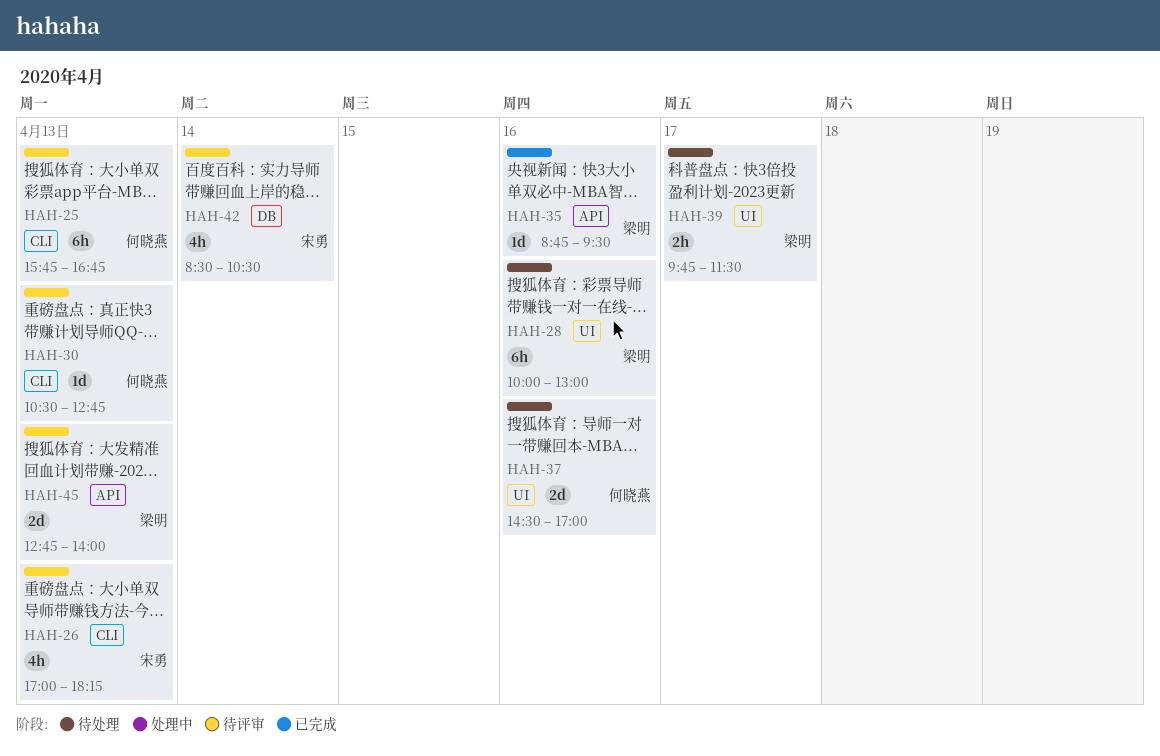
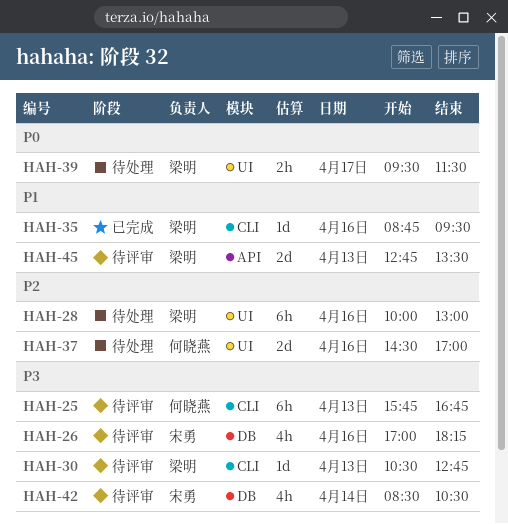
HAH-26, label: CLI -> DB
HAH-26, day: Apr 13 -> Apr 16
HAH-30, owner: 何晓燕 -> 梁明
HAH-35, label: API -> CLI
HAH-39, begins: 09:45 -> 09:30
HAH-45, ends: 14:00 -> 13:30

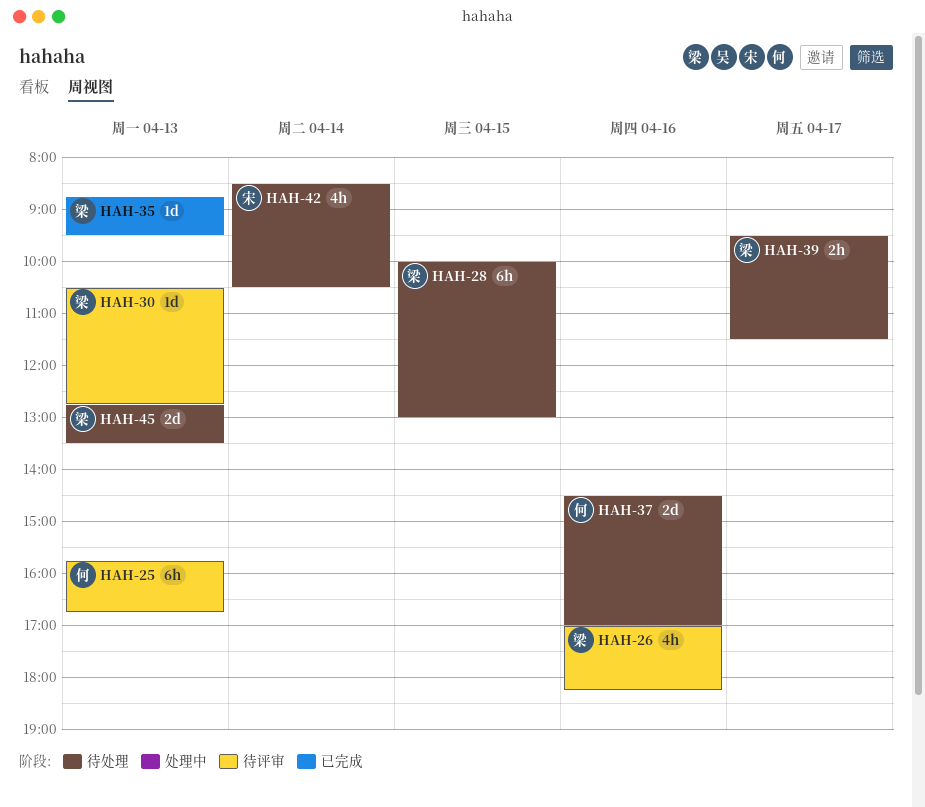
HAH-26, owner: 宋勇 -> 梁明
HAH-28, day: Apr 16 -> Apr 15
HAH-35, day: Apr 16 -> Apr 13
HAH-42, status: 待评审 -> 待处理
HAH-45, status: 待评审 -> 待处理

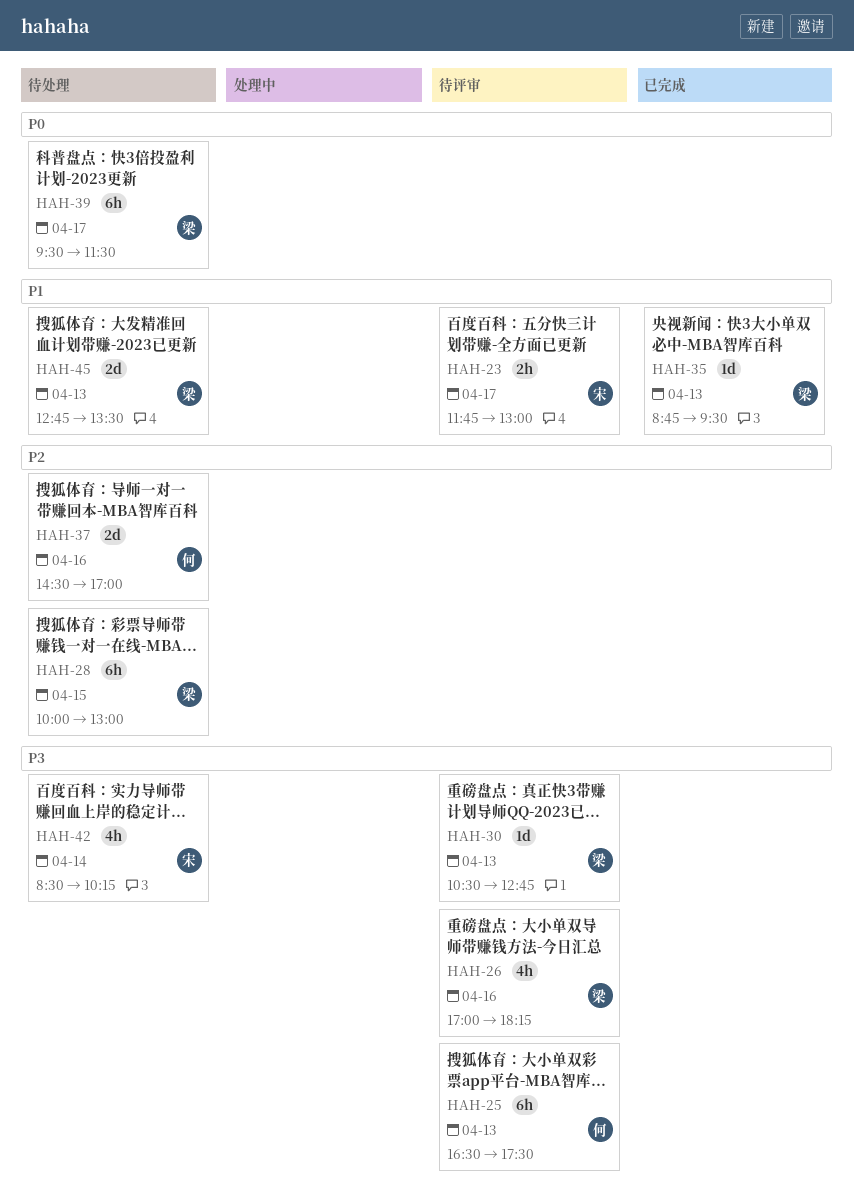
HAH-23: none -> present
HAH-25, begins: 15:45 -> 16:30
HAH-25, ends: 16:45 -> 17:30
HAH-39, estimate: 2h -> 6h
HAH-42, ends: 10:30 -> 10:15

